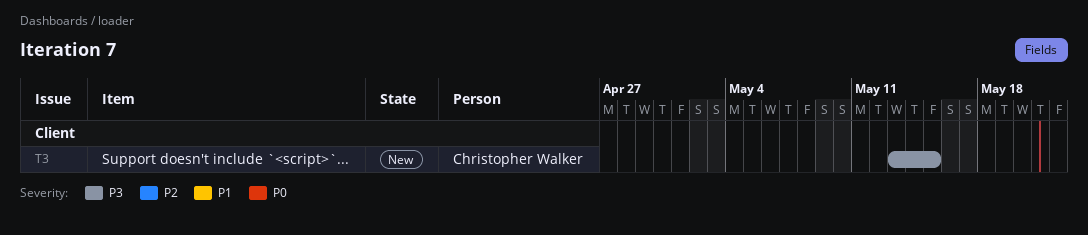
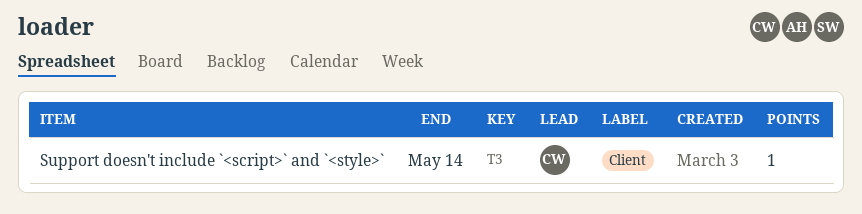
T3, due: May 15 -> May 14

